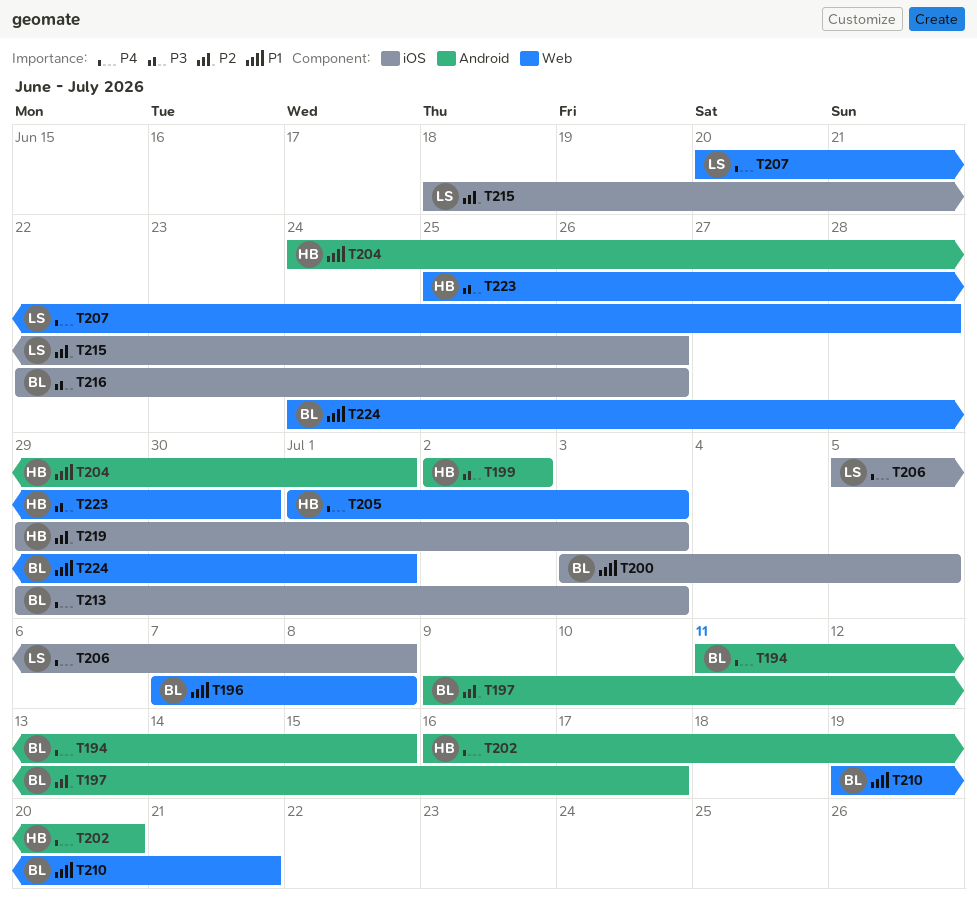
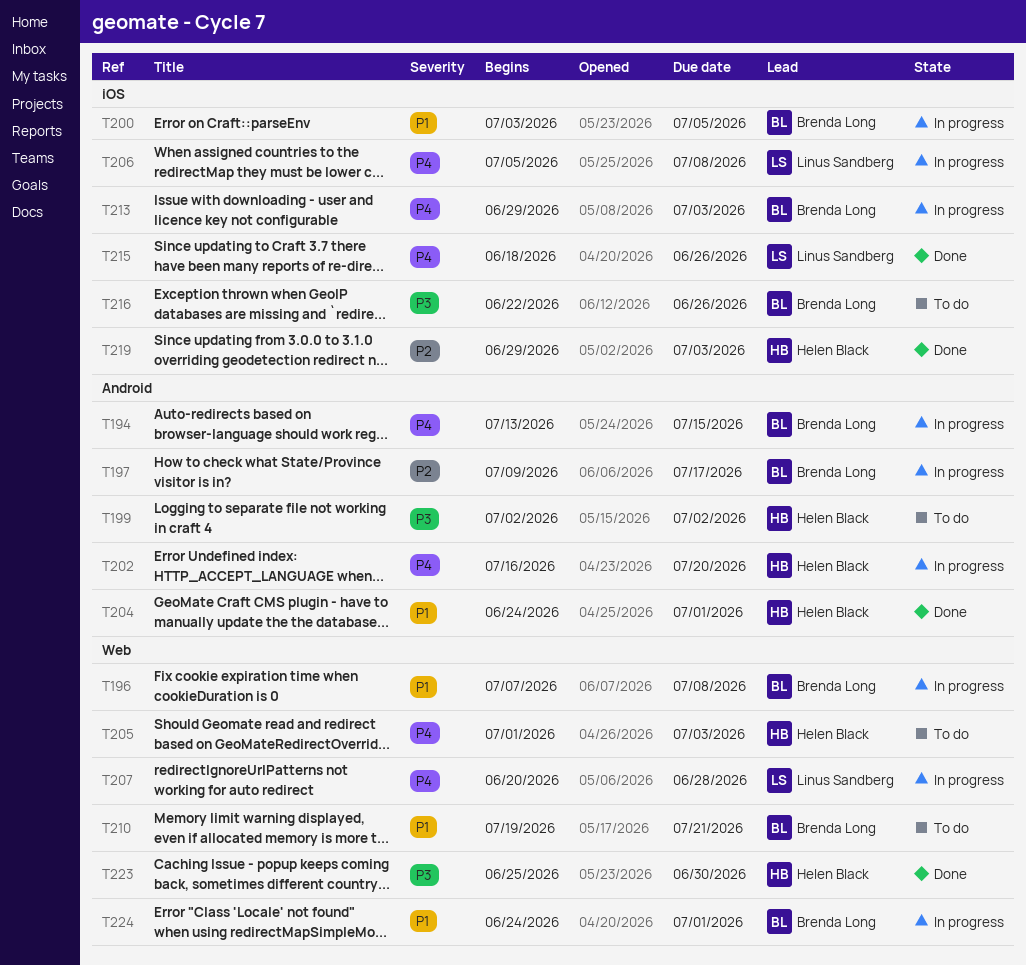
T194, start: Jul 11 -> Jul 13
T215, priority: P2 -> P4

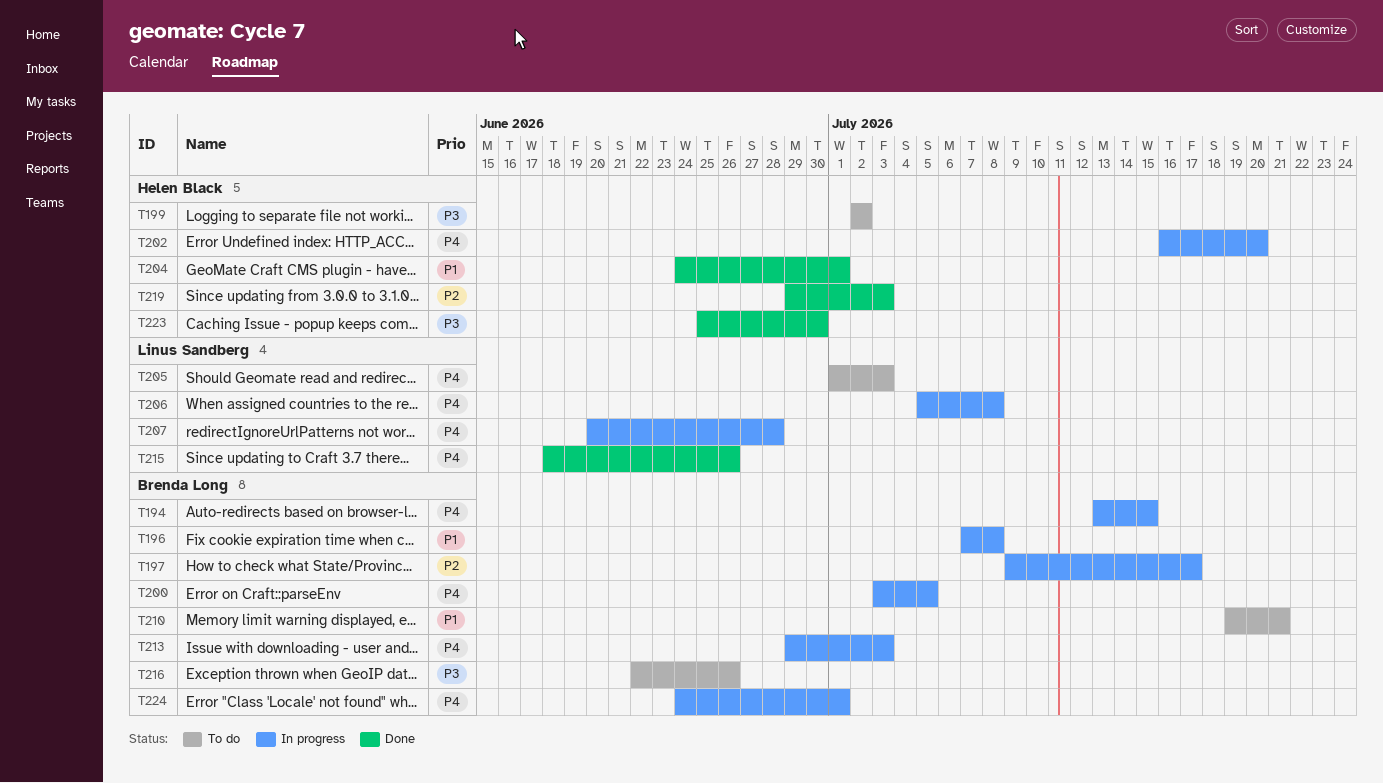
T200, priority: P1 -> P4
T205, owner: Helen Black -> Linus Sandberg
T224, priority: P1 -> P4

